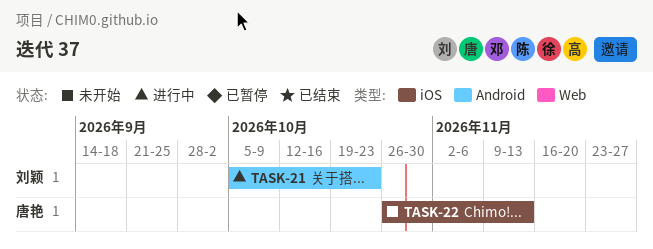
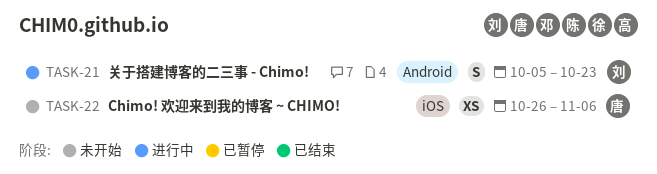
TASK-22, due: Nov 13 -> Nov 6

